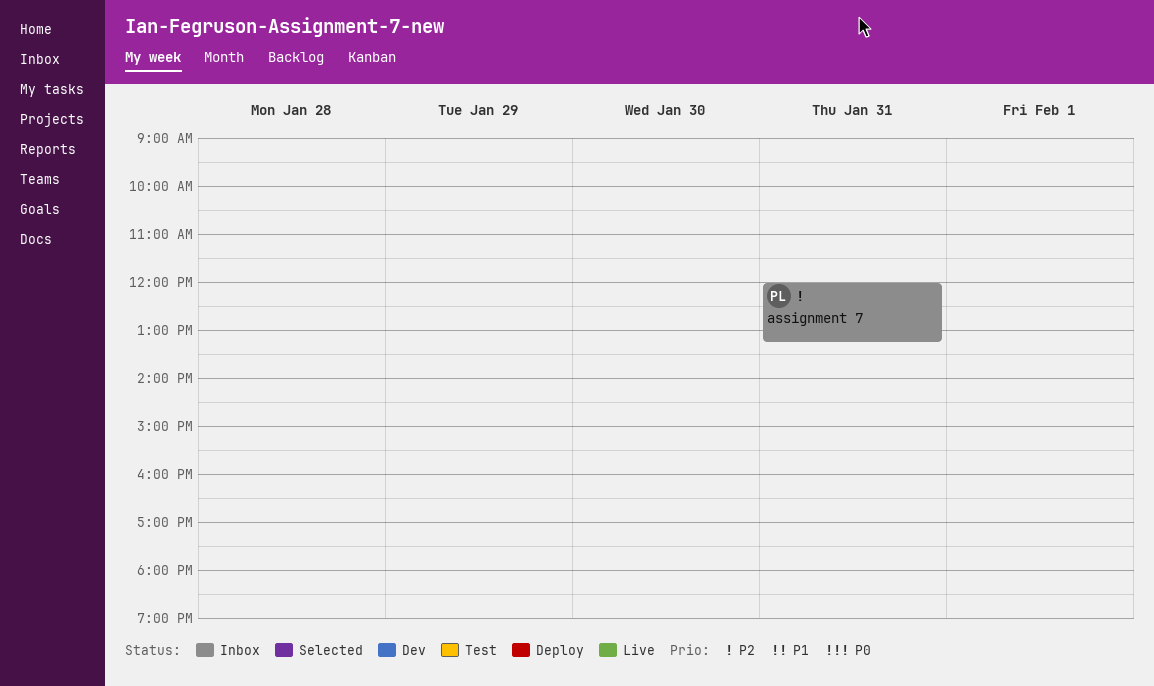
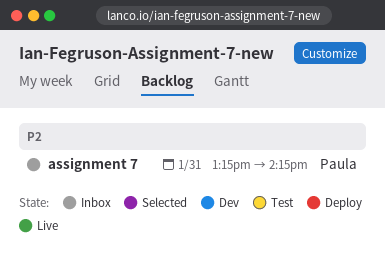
assignment 7, begins: 12:00 -> 13:15
assignment 7, ends: 13:15 -> 14:15

